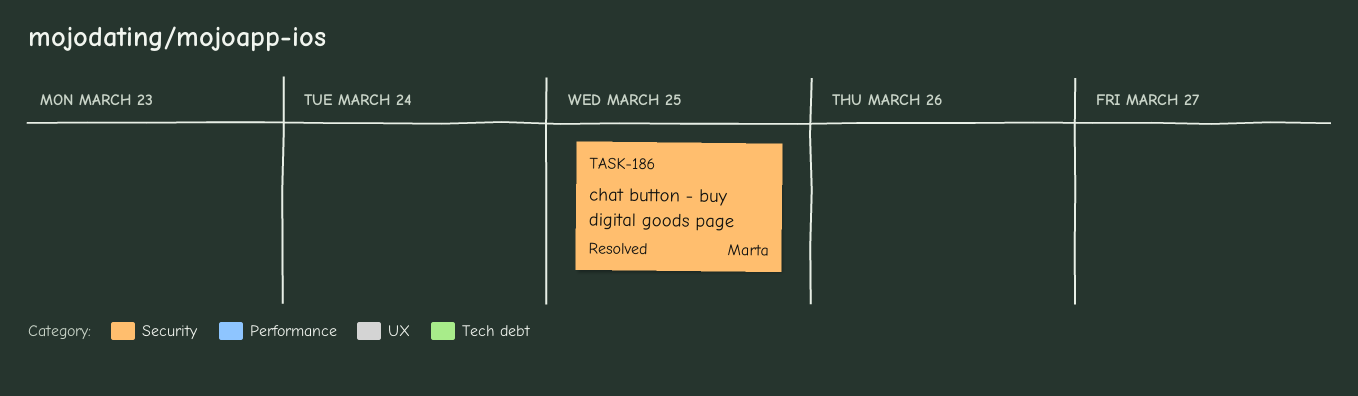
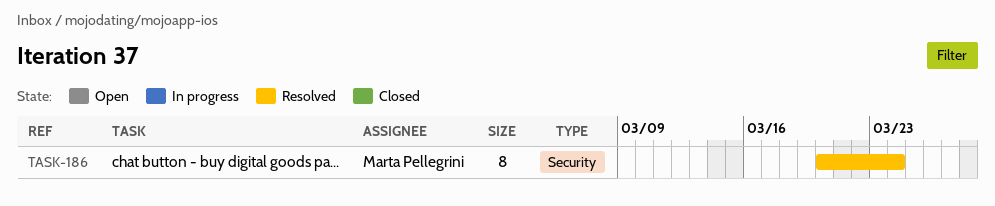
TASK-186, due: Mar 25 -> Mar 24

